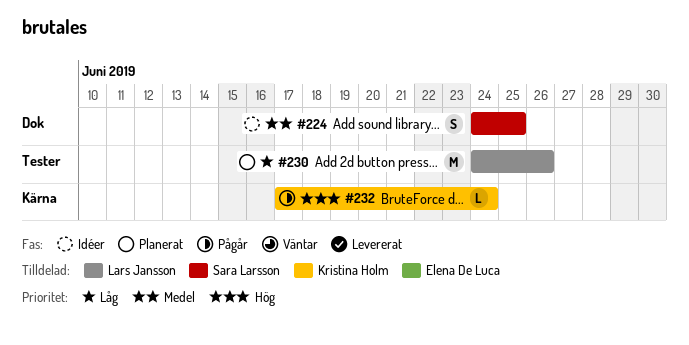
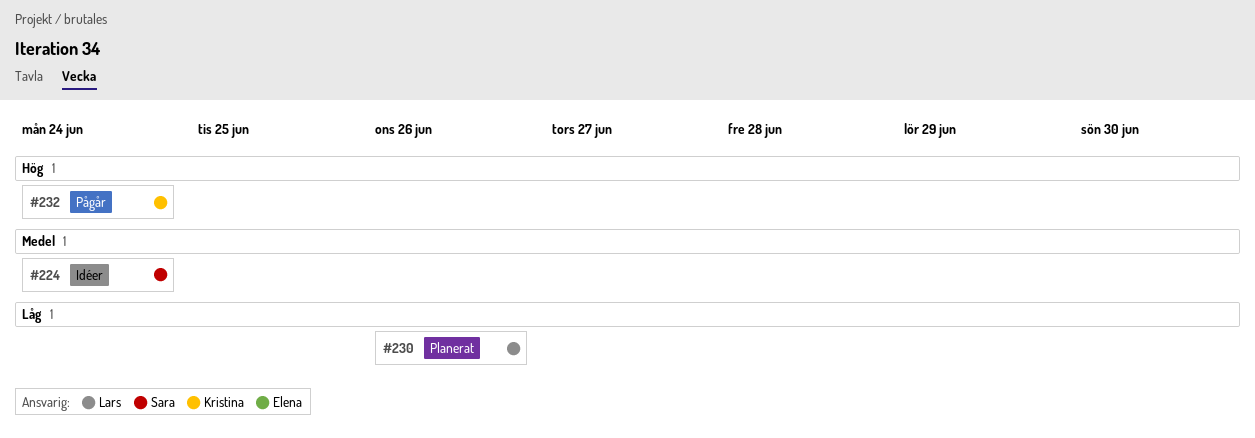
#224, due: Jun 25 -> Jun 24

